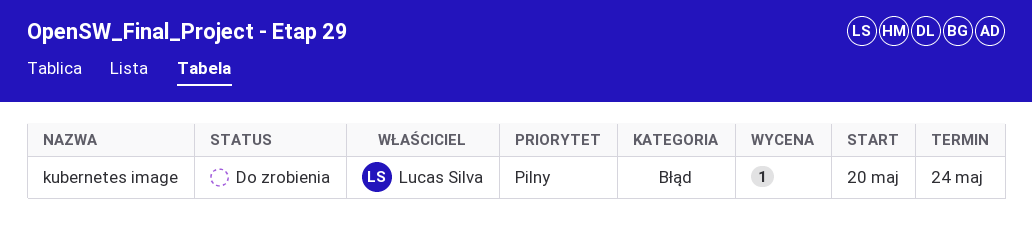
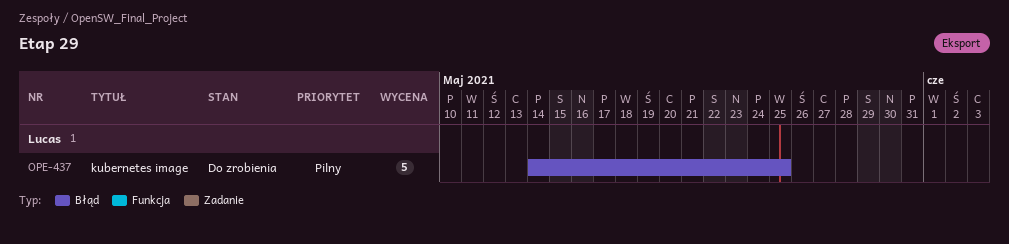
kubernetes image, estimate: 1 -> 5
kubernetes image, start: May 20 -> May 14
kubernetes image, due: May 24 -> May 25

